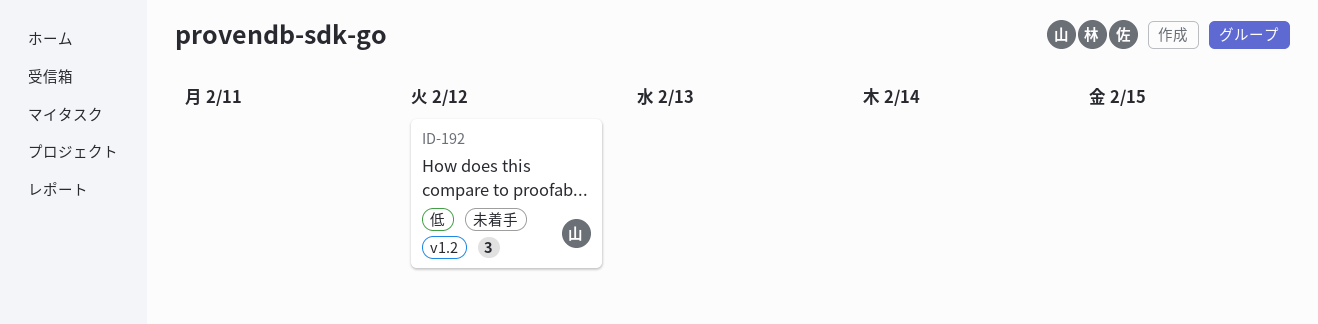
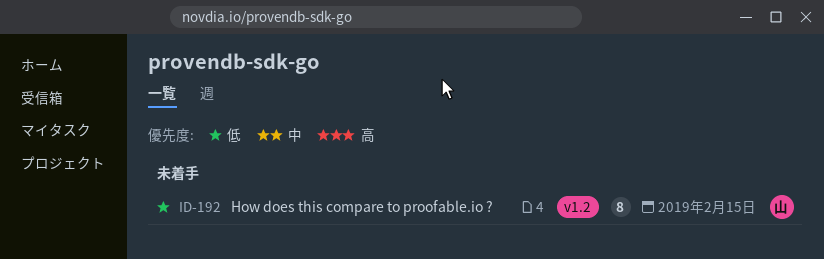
ID-192, estimate: 3 -> 8
ID-192, due: Feb 12 -> Feb 15

